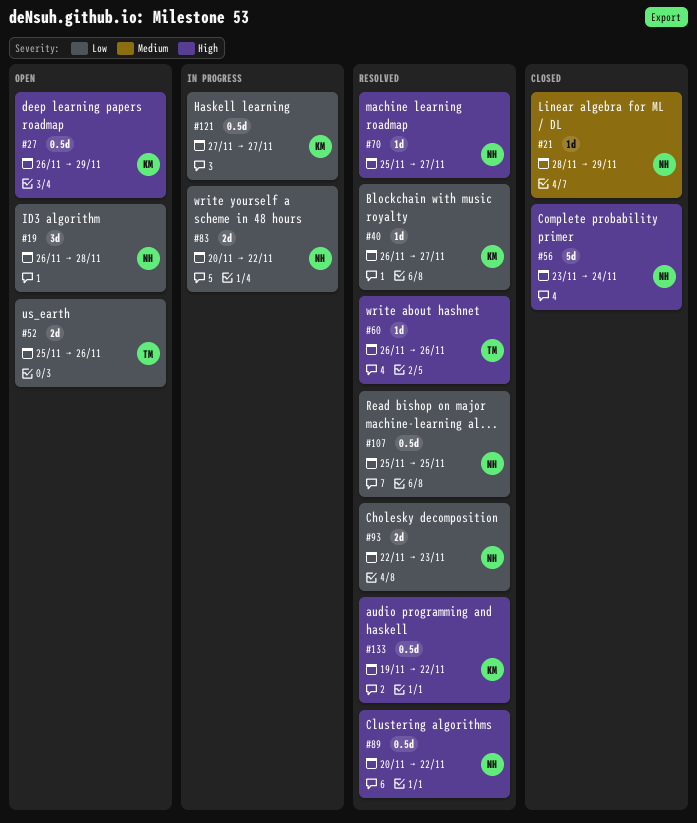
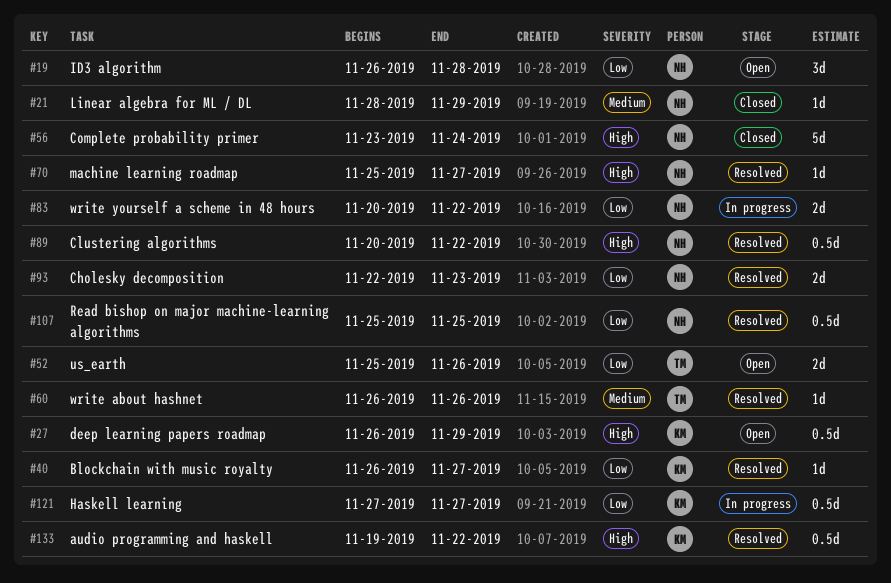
#60, priority: High -> Medium

